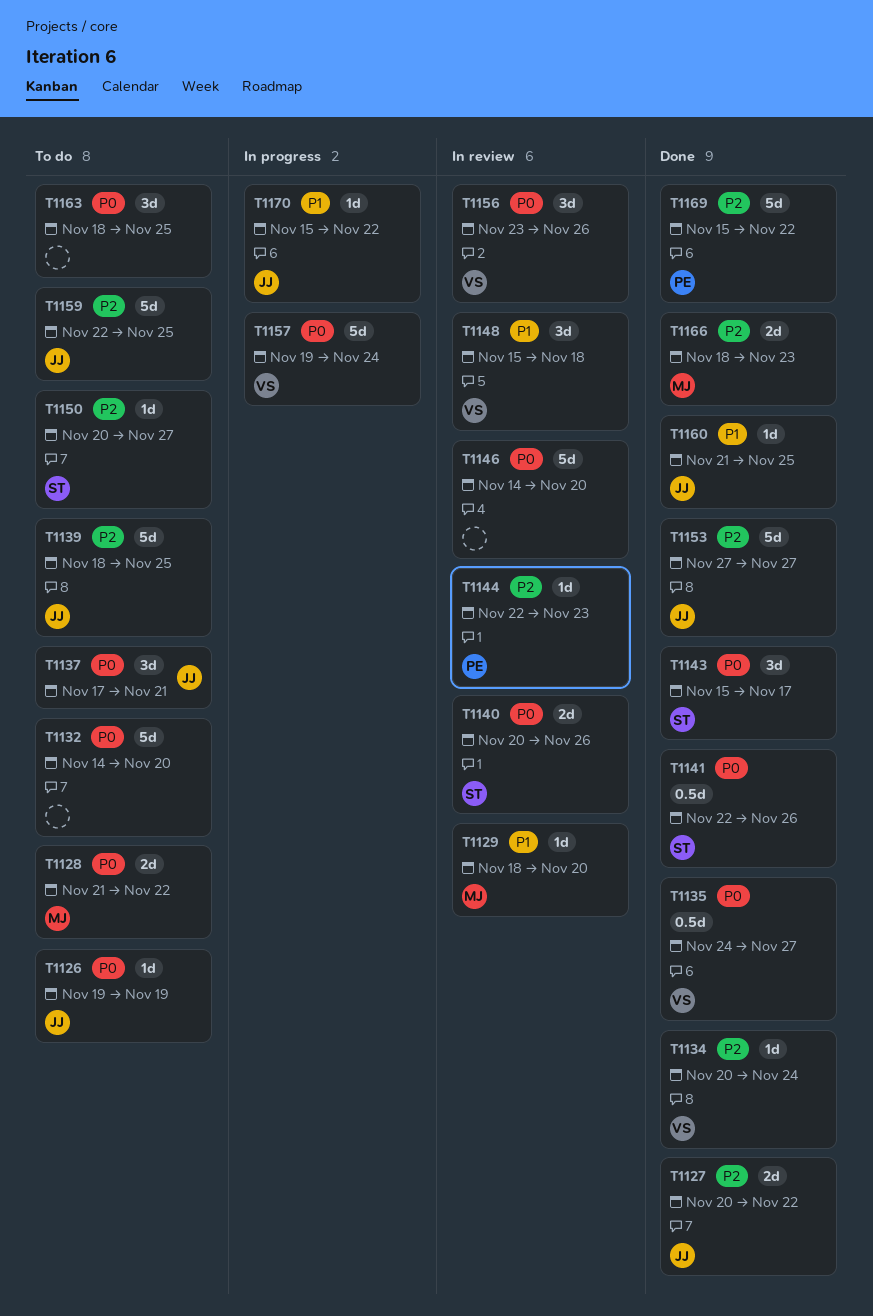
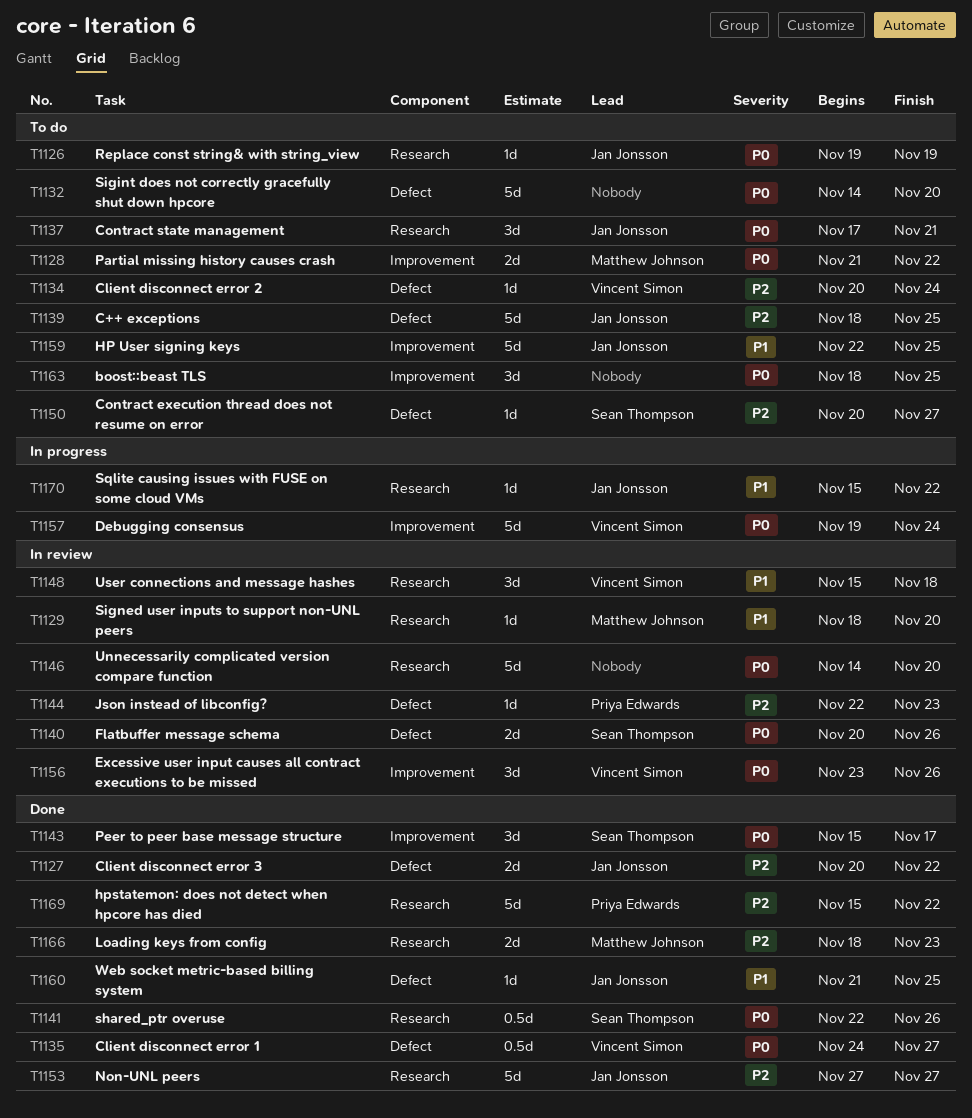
T1134, status: Done -> To do
T1159, priority: P2 -> P1

